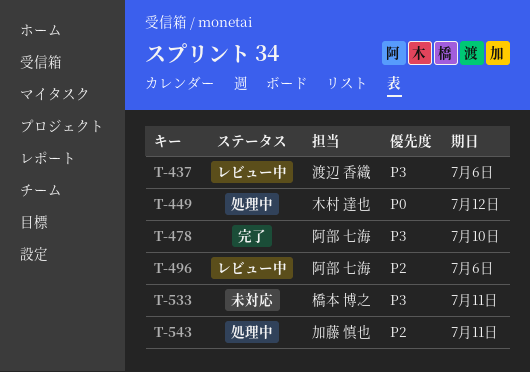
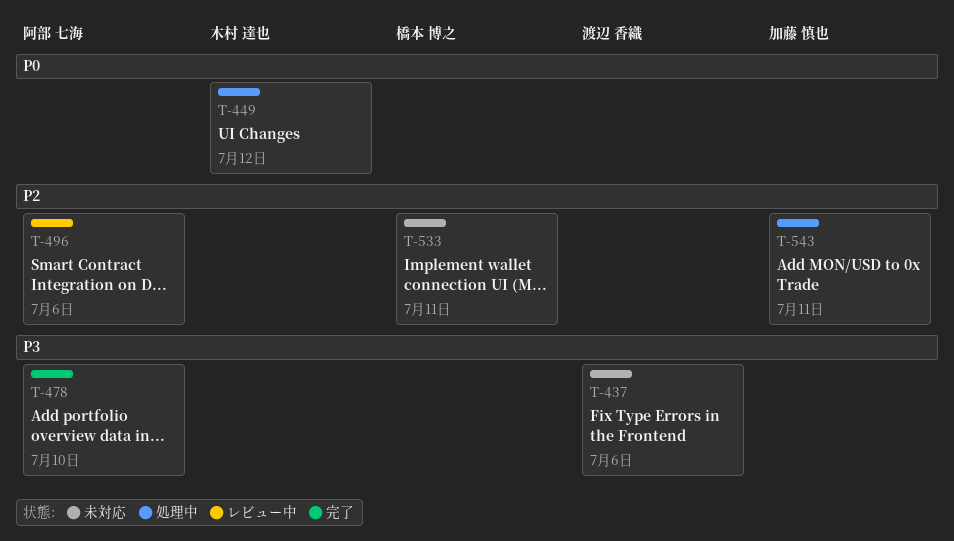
T-437, status: レビュー中 -> 未対応
T-533, priority: P3 -> P2

